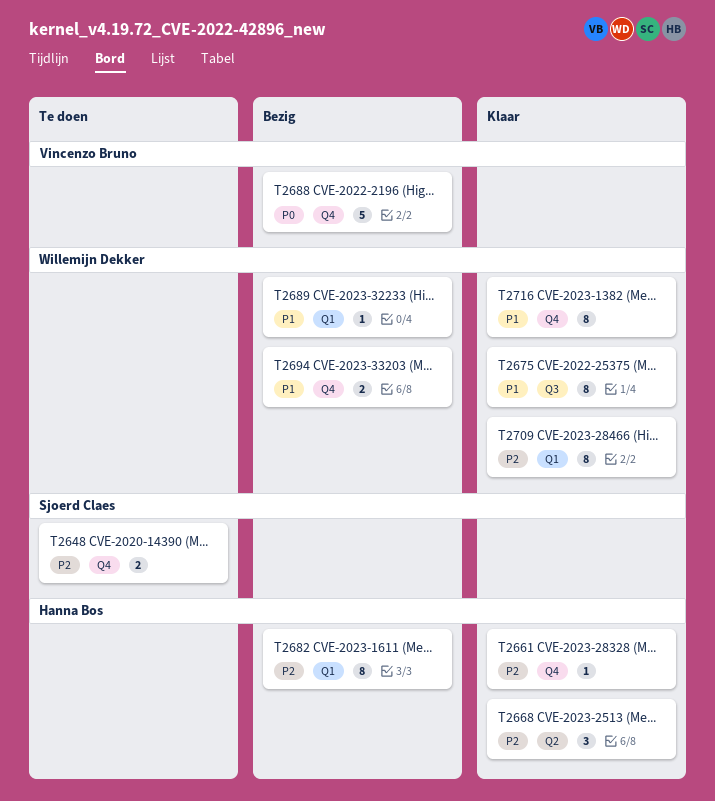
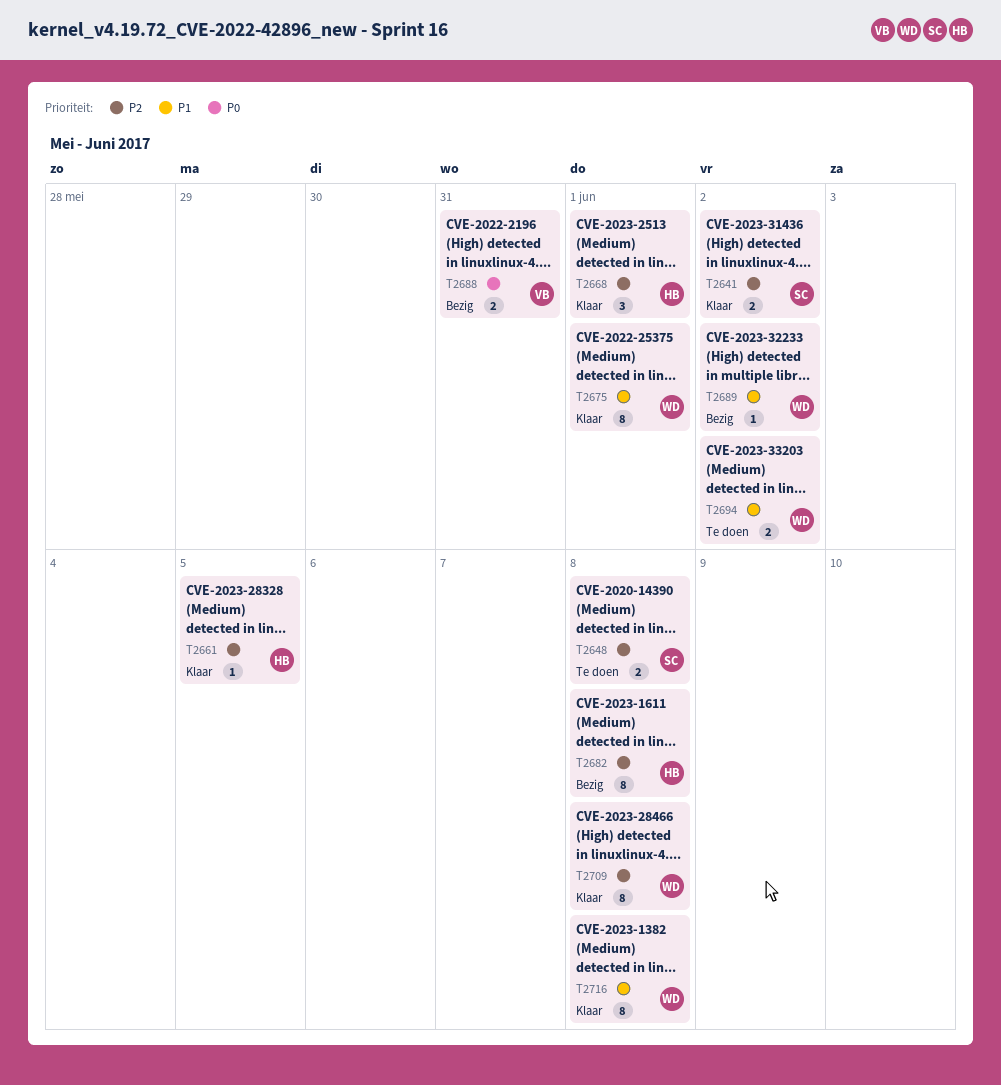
T2641: none -> present
T2688, estimate: 5 -> 2
T2694, status: Bezig -> Te doen

